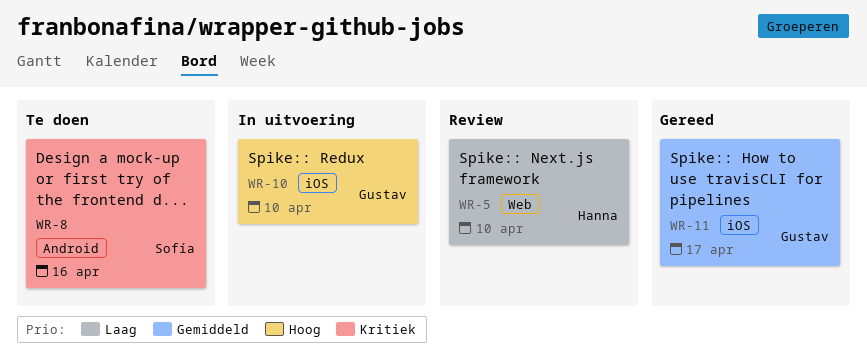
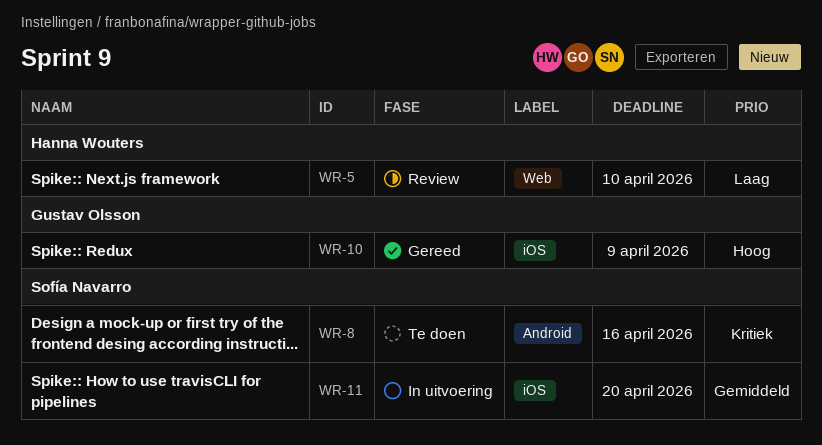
WR-10, status: In uitvoering -> Gereed
WR-10, due: Apr 10 -> Apr 9
WR-11, status: Gereed -> In uitvoering
WR-11, owner: Gustav Olsson -> Sofía Navarro
WR-11, due: Apr 17 -> Apr 20

